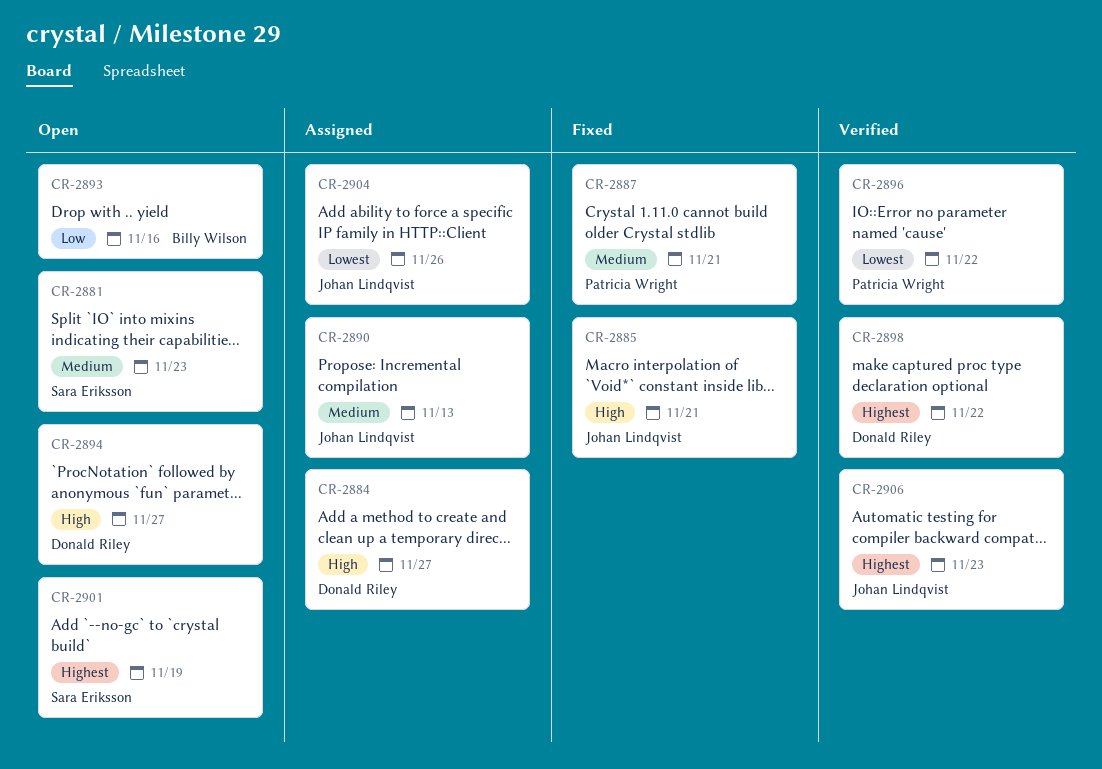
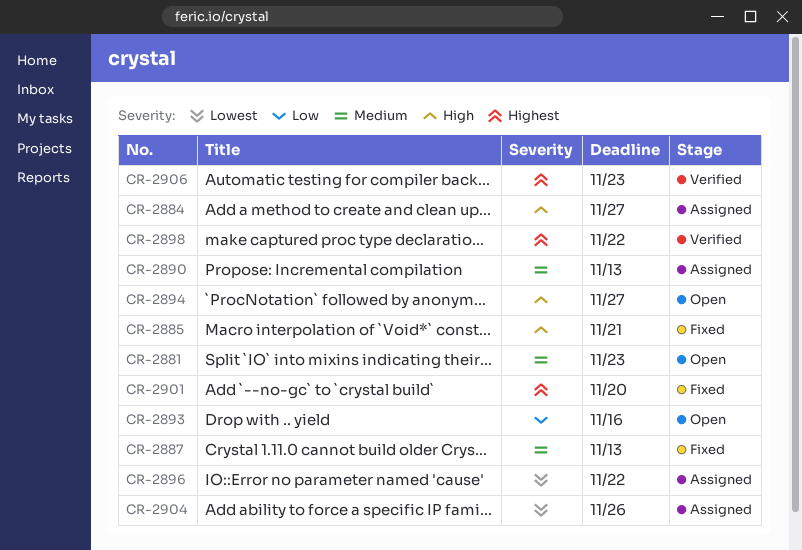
CR-2887, due: Nov 21 -> Nov 13
CR-2896, status: Verified -> Assigned
CR-2901, status: Open -> Fixed
CR-2901, due: Nov 19 -> Nov 20

